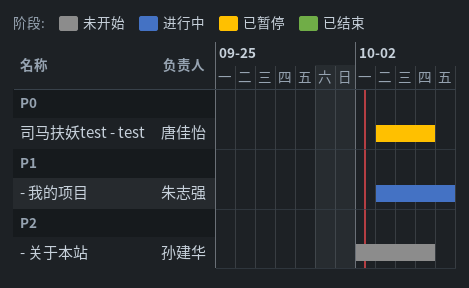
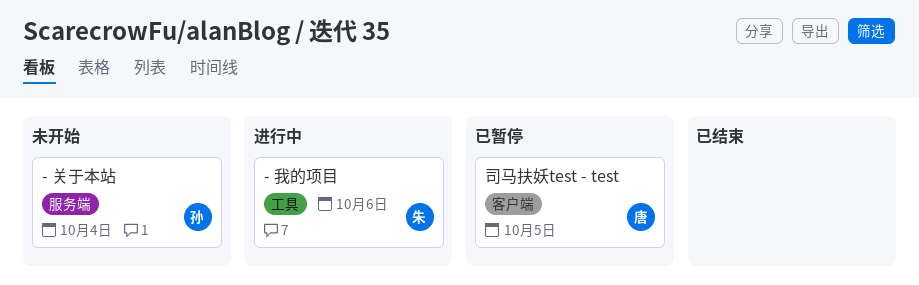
- 关于本站, due: Oct 5 -> Oct 4

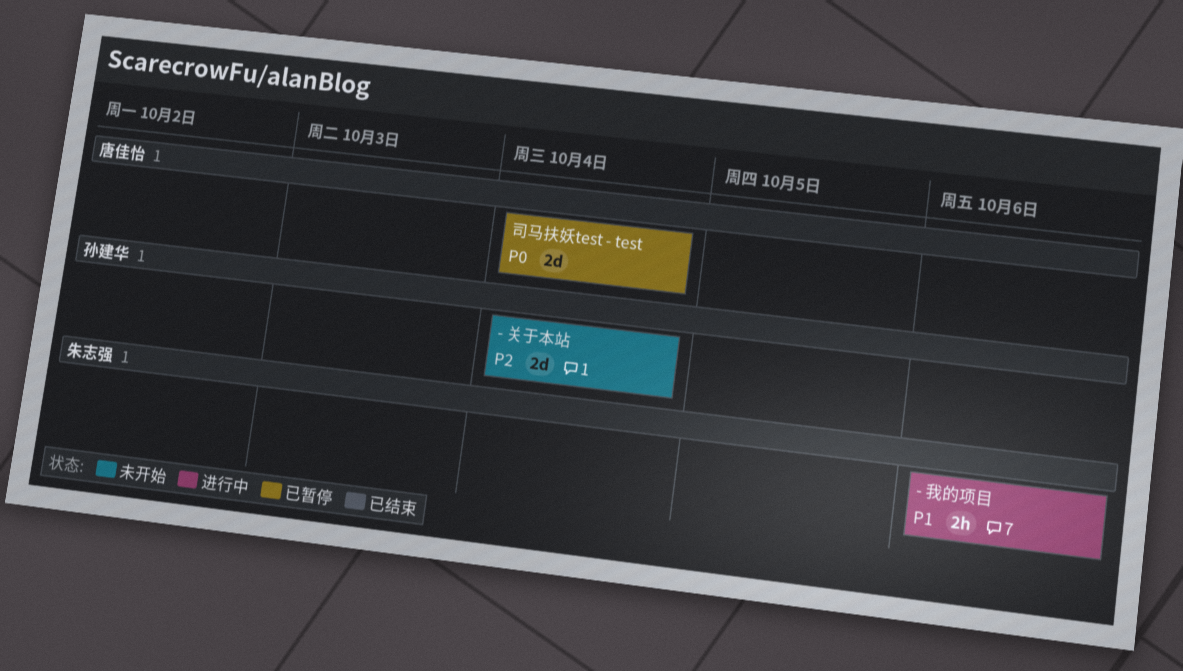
司马扶妖test - test, due: Oct 5 -> Oct 4

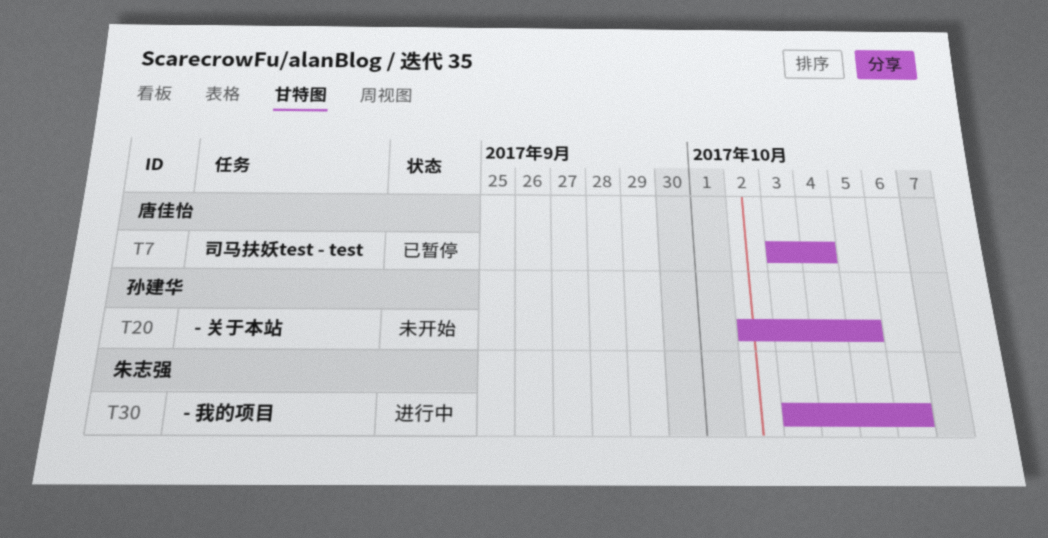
- 关于本站, due: Oct 4 -> Oct 5

